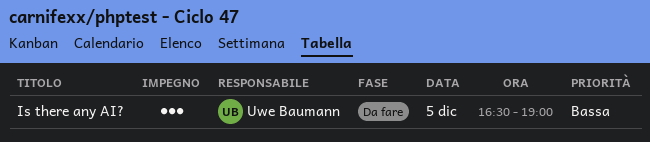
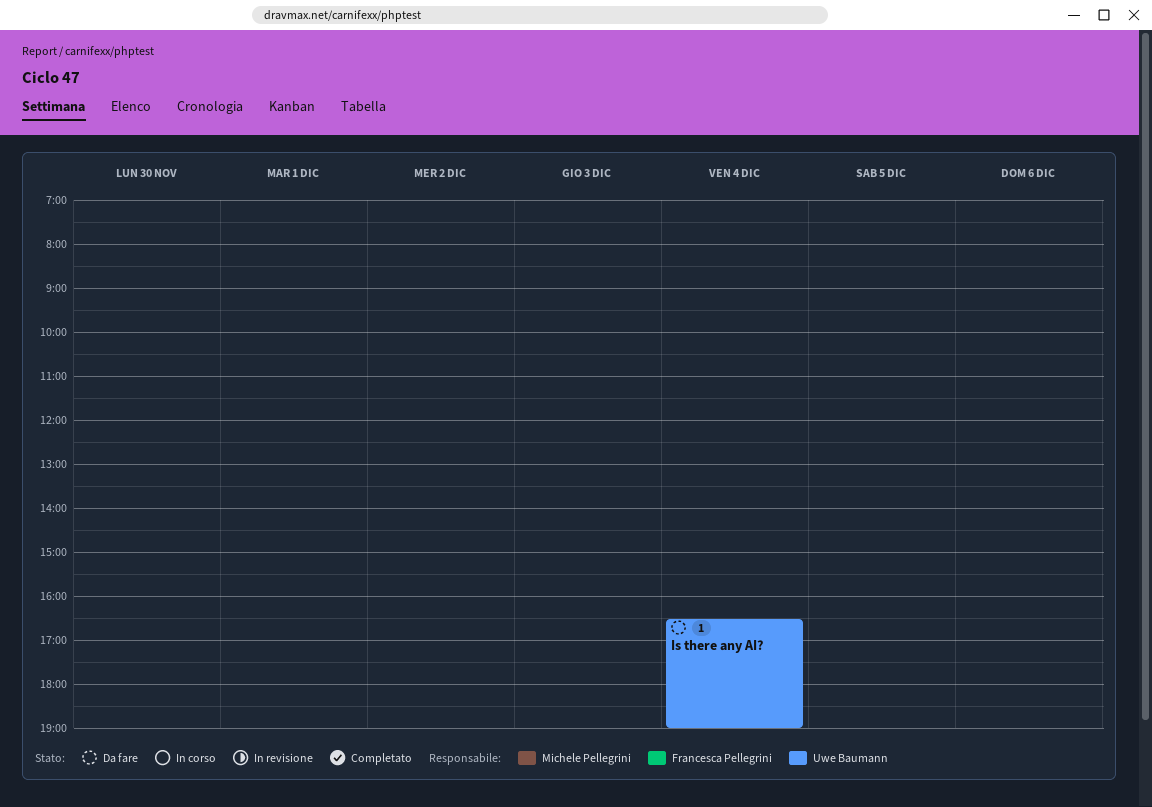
Is there any AI?, estimate: 3 -> 1
Is there any AI?, day: Dec 5 -> Dec 4

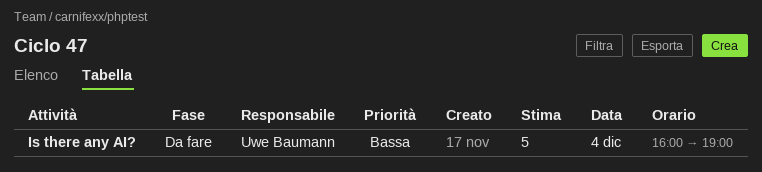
Is there any AI?, estimate: 1 -> 5
Is there any AI?, begins: 16:30 -> 16:00

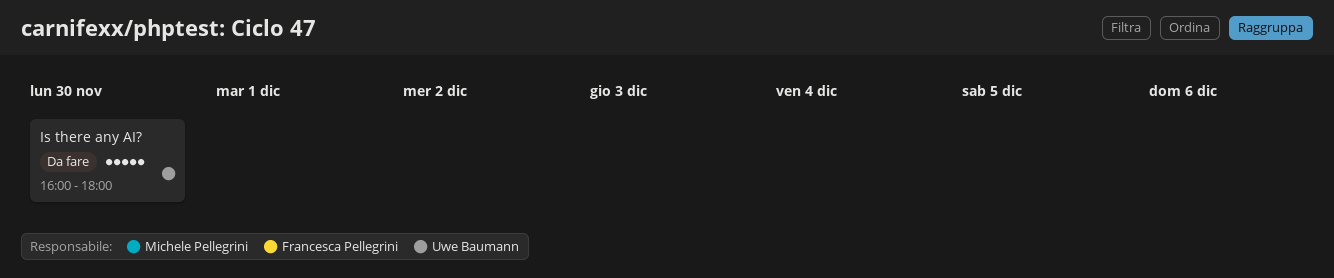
Is there any AI?, day: Dec 4 -> Nov 30
Is there any AI?, ends: 19:00 -> 18:00

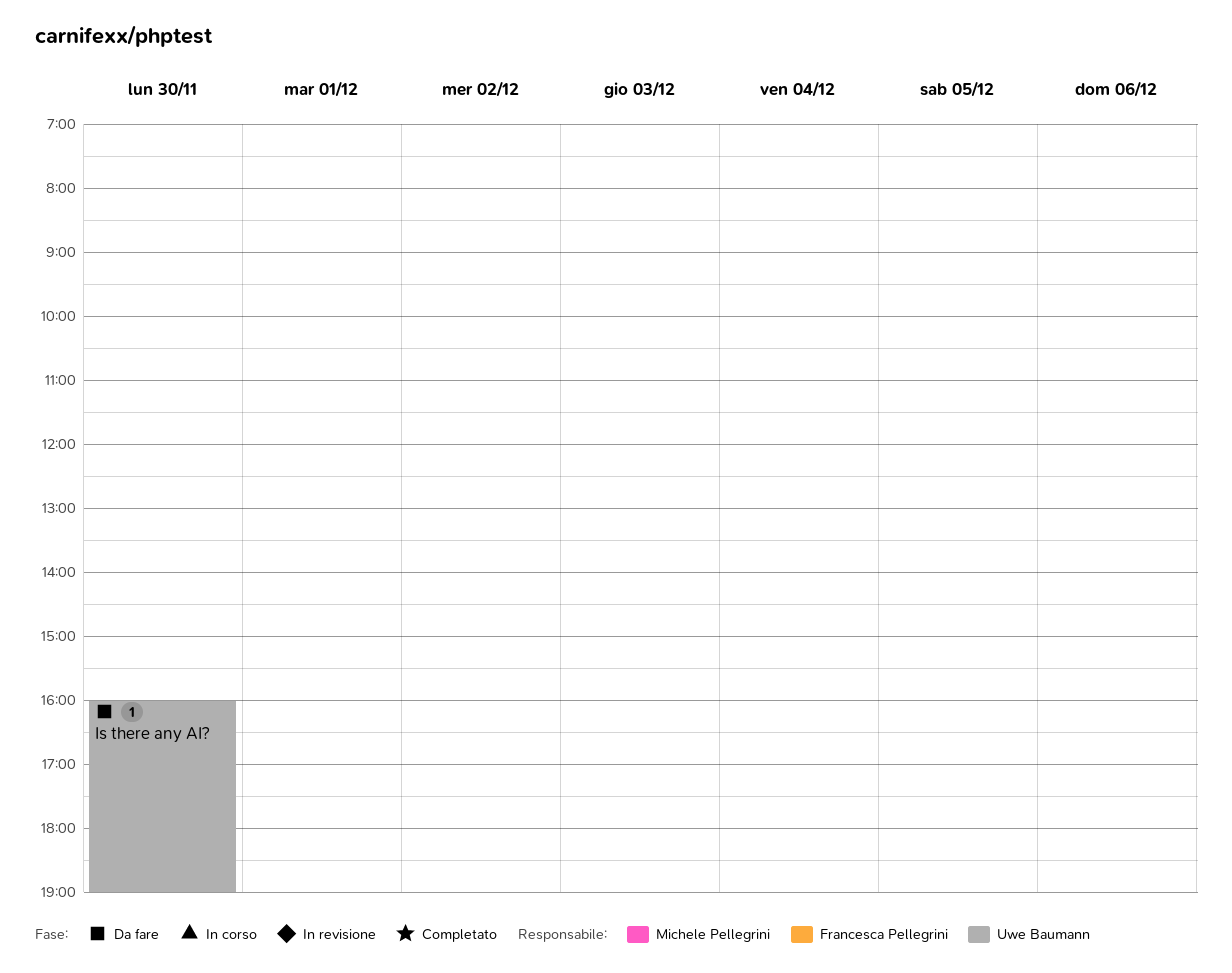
Is there any AI?, estimate: 5 -> 1
Is there any AI?, ends: 18:00 -> 19:00

